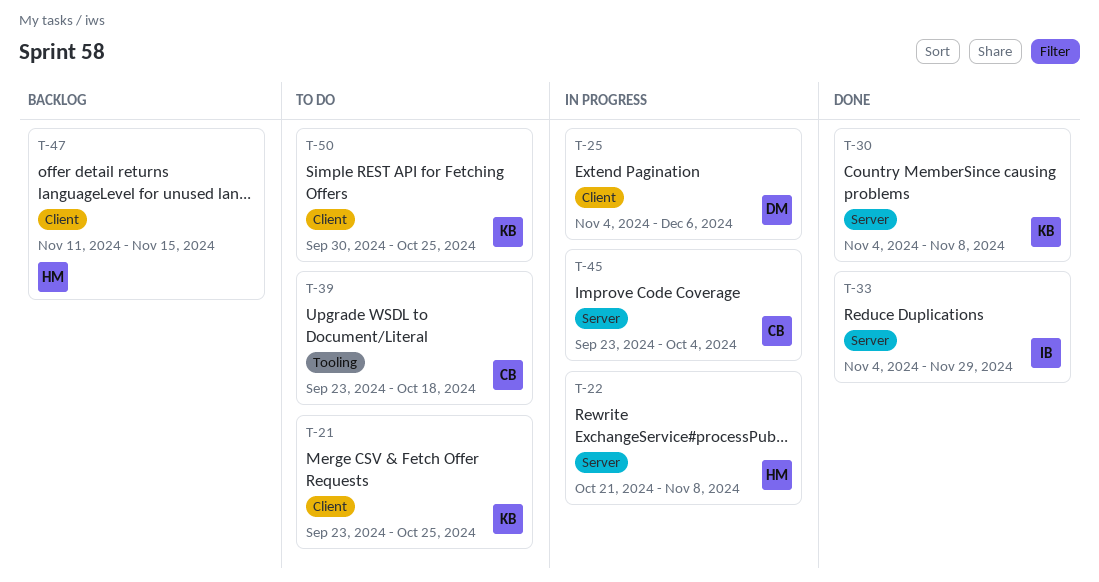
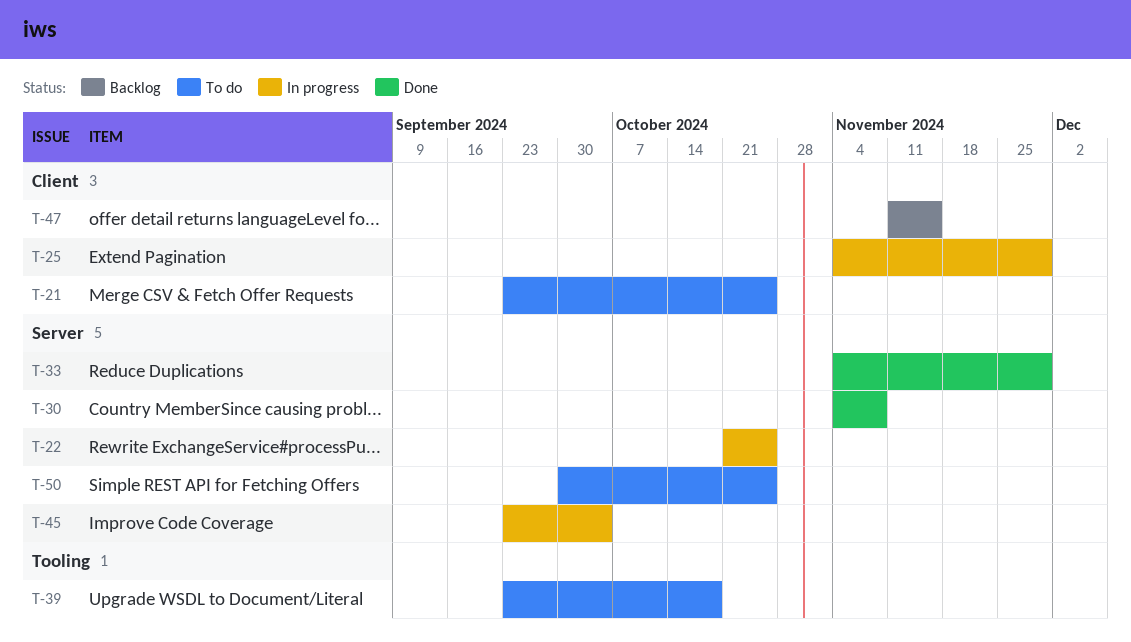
T-22, due: Nov 8 -> Oct 25
T-25, due: Dec 6 -> Nov 29
T-50, label: Client -> Server

